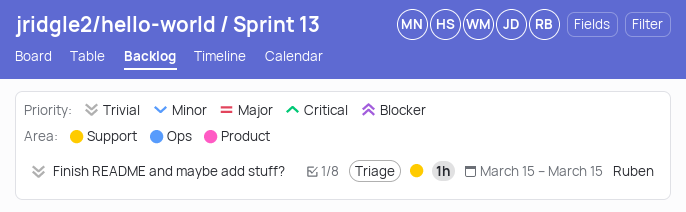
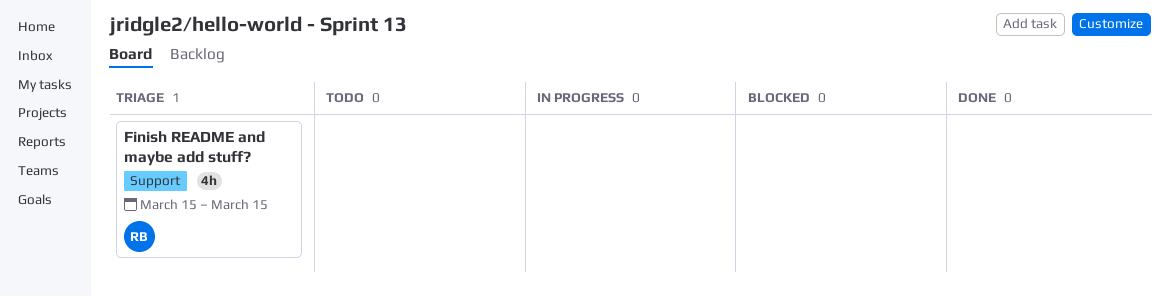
Finish README and maybe add stuff?, estimate: 1h -> 4h

